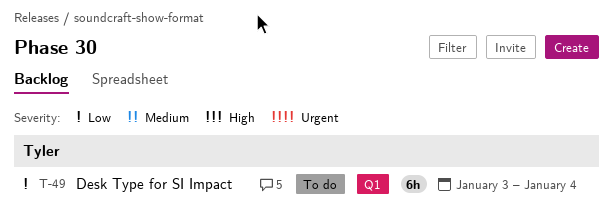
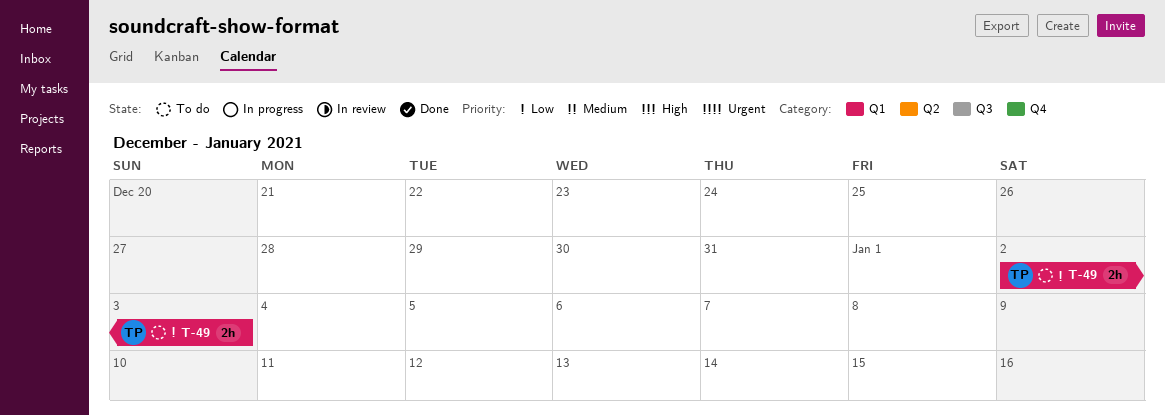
T-49, estimate: 6h -> 2h
T-49, start: Jan 3 -> Jan 2
T-49, due: Jan 4 -> Jan 3

